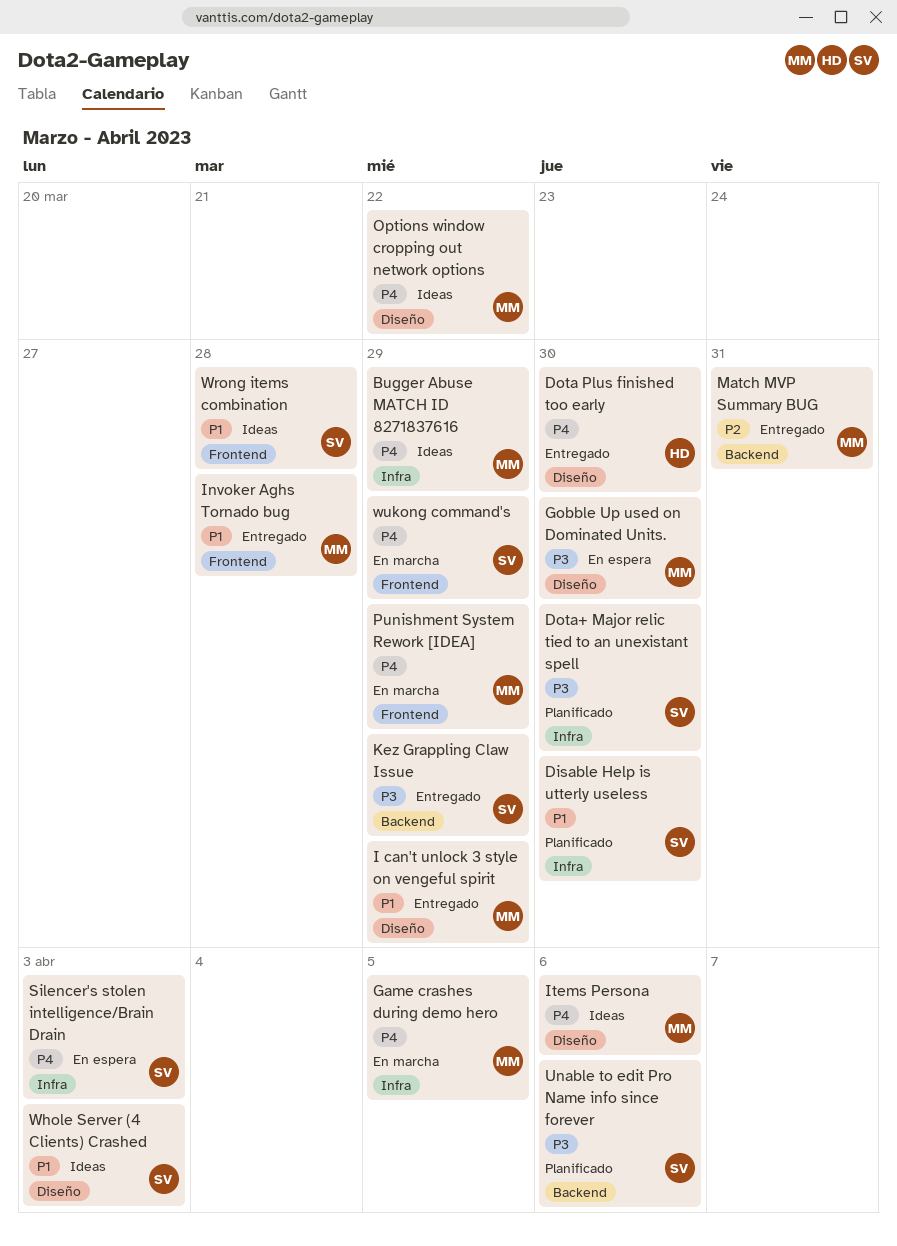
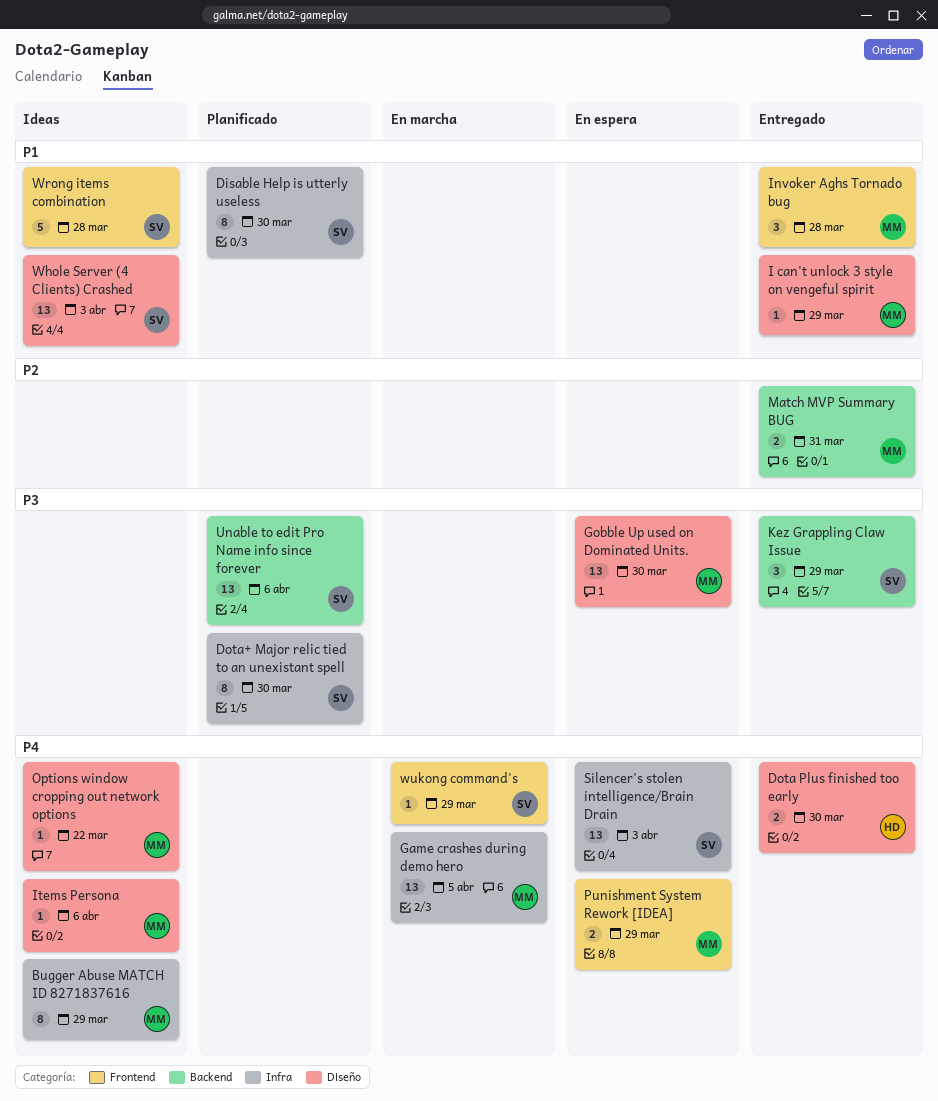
Punishment System Rework [IDEA], status: En marcha -> En espera

